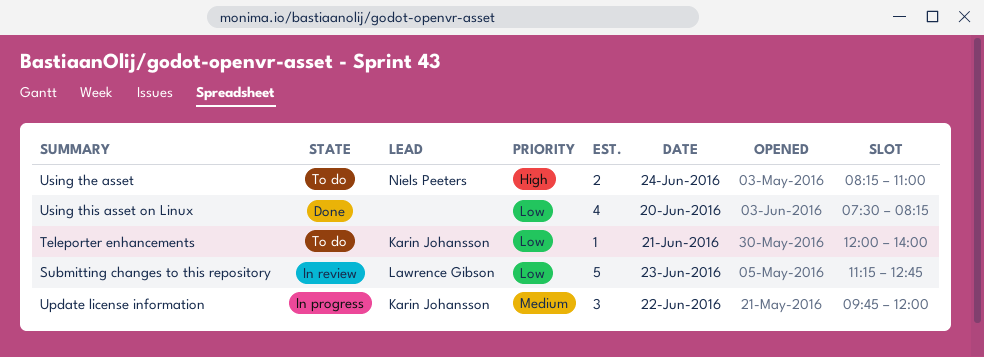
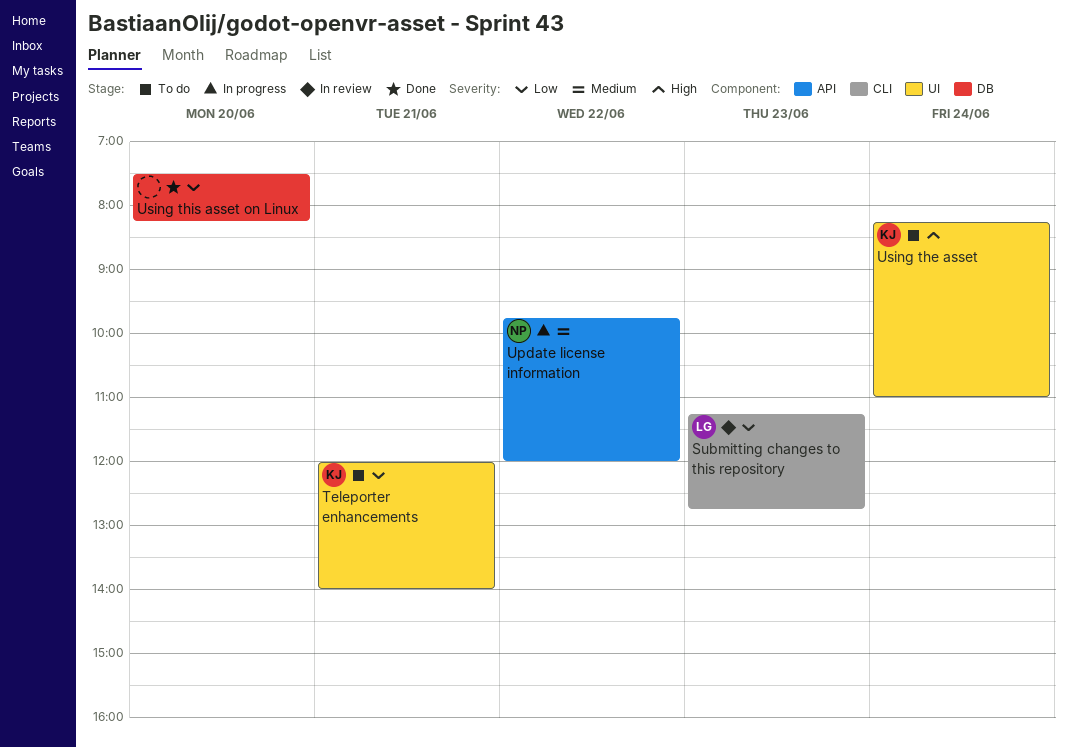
Update license information, owner: Karin Johansson -> Niels Peeters
Using the asset, owner: Niels Peeters -> Karin Johansson

